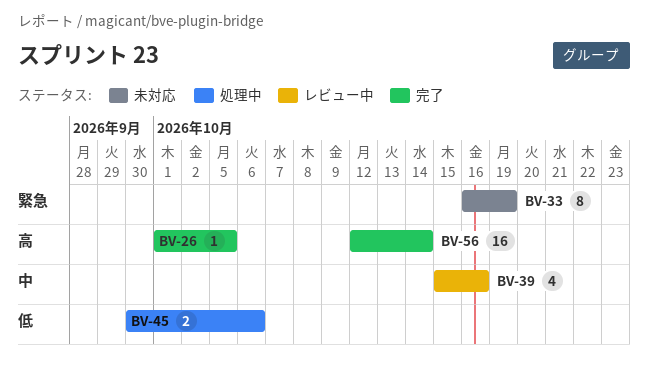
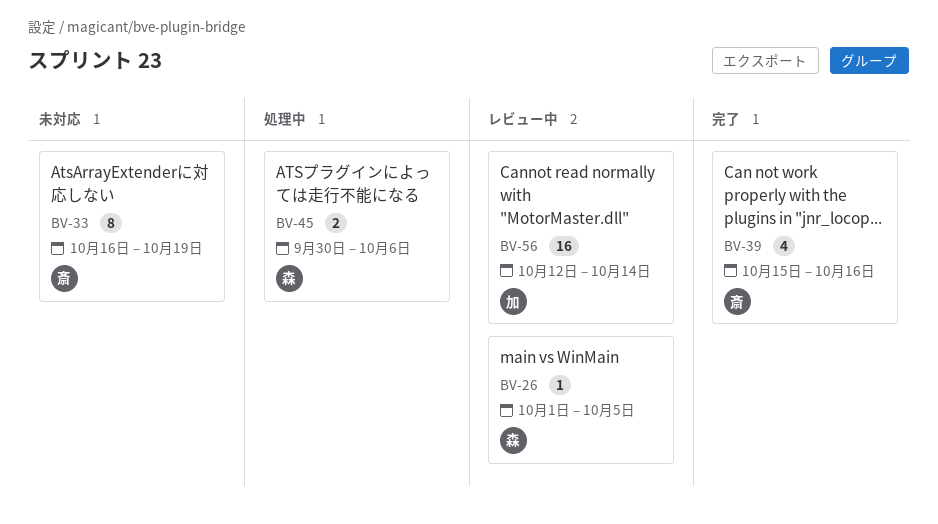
BV-26, status: 完了 -> レビュー中
BV-39, status: レビュー中 -> 完了
BV-56, status: 完了 -> レビュー中

